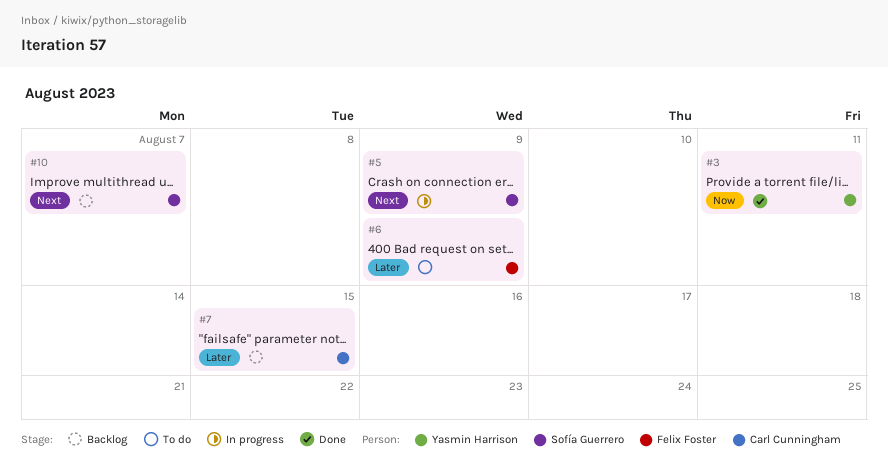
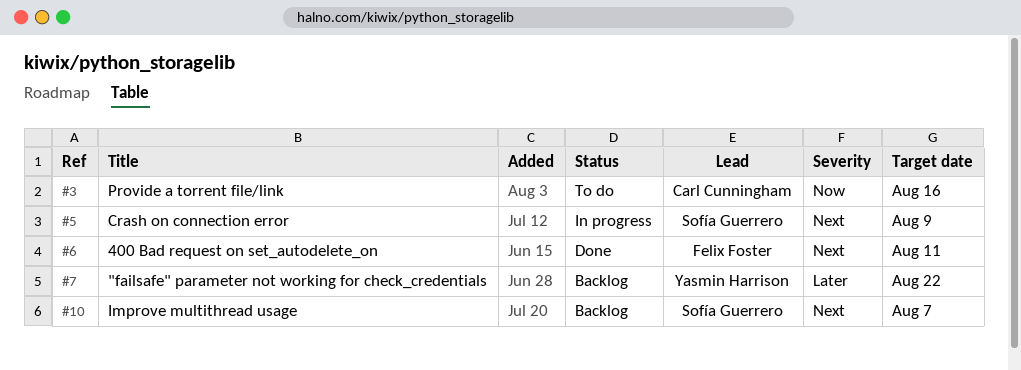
#3, status: Done -> To do
#3, owner: Yasmin Harrison -> Carl Cunningham
#3, due: Aug 11 -> Aug 16
#6, status: To do -> Done
#6, priority: Later -> Next
#6, due: Aug 9 -> Aug 11
#7, owner: Carl Cunningham -> Yasmin Harrison
#7, due: Aug 15 -> Aug 22

